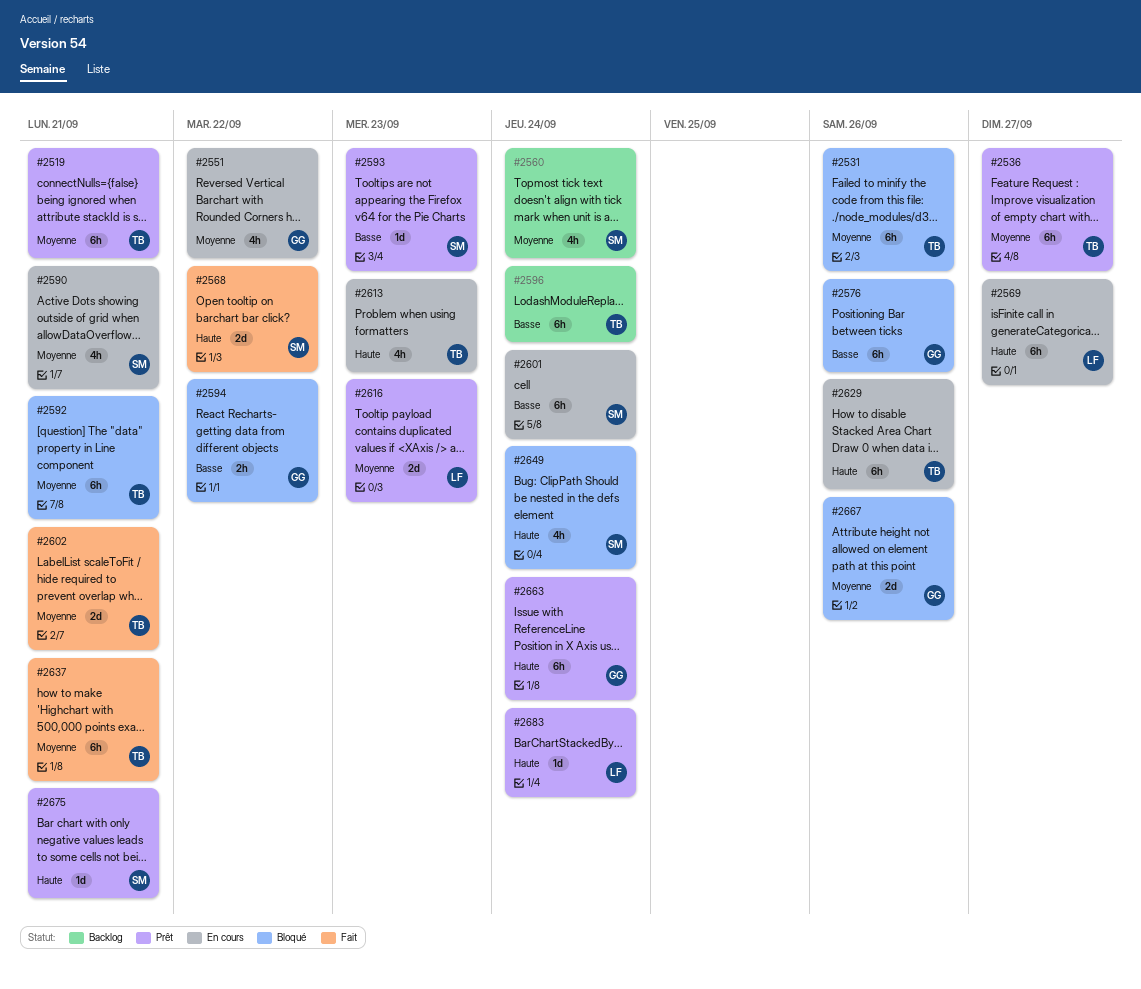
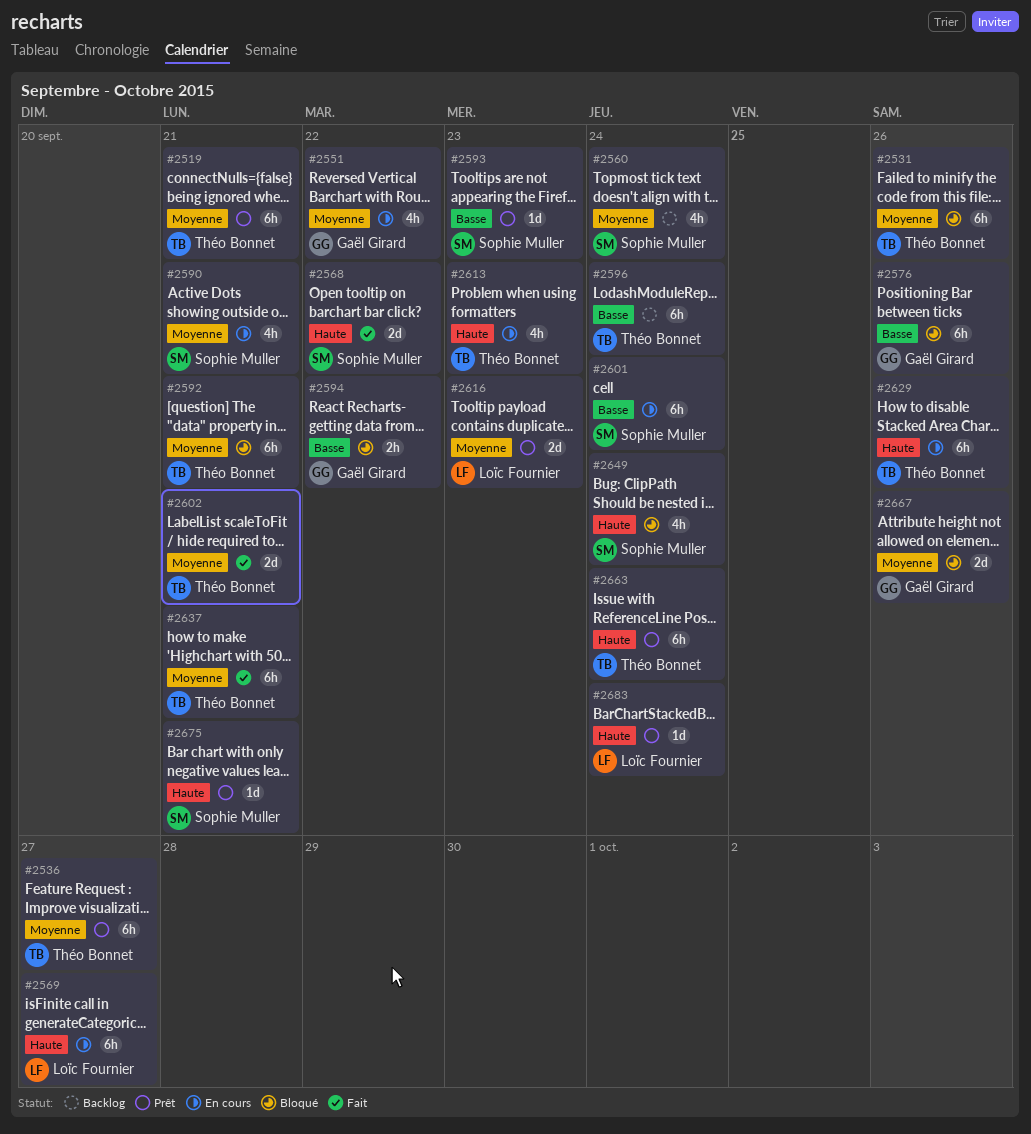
#2663, owner: Gaël Girard -> Théo Bonnet

